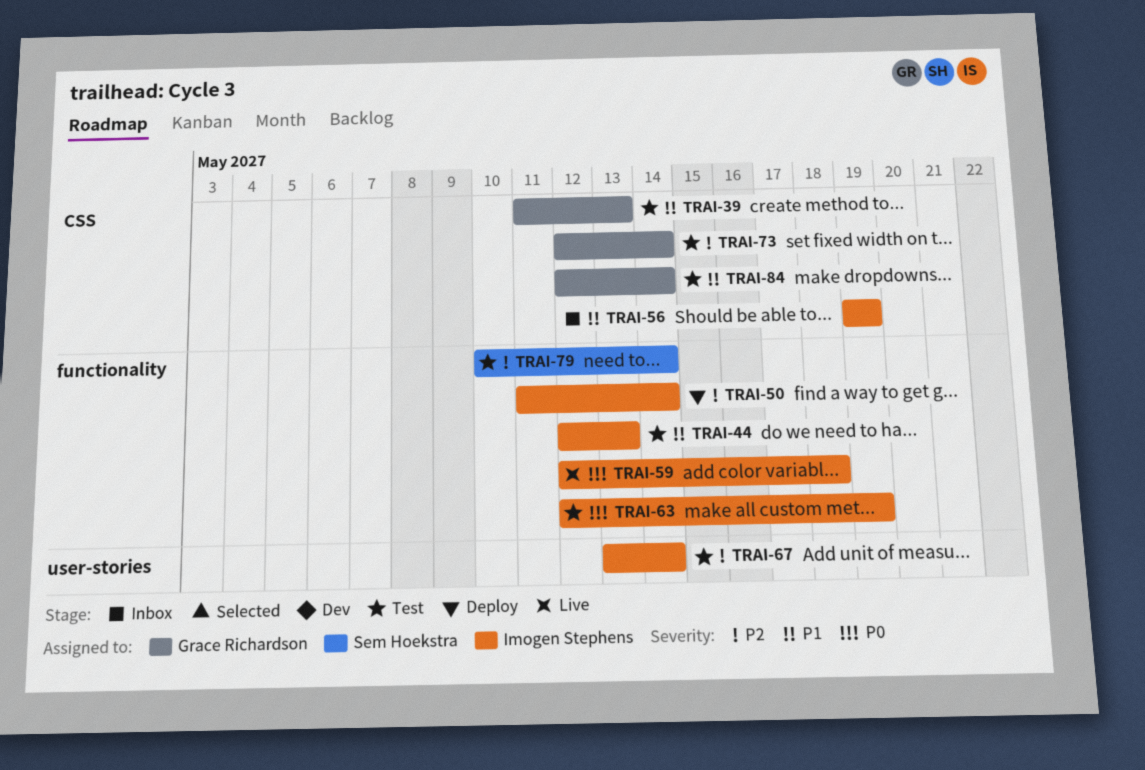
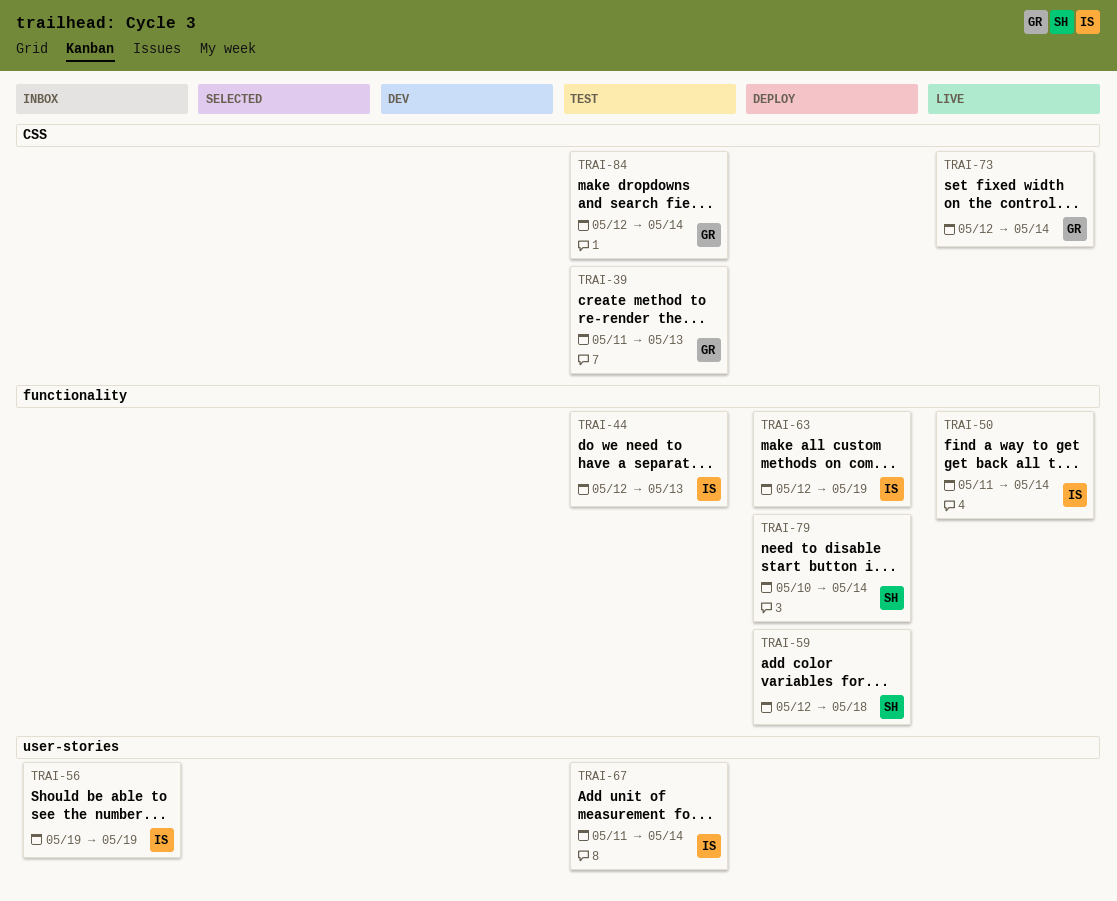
TRAI-50, status: Deploy -> Live
TRAI-56, label: CSS -> user-stories
TRAI-59, status: Live -> Deploy
TRAI-59, owner: Imogen Stephens -> Sem Hoekstra
TRAI-63, status: Test -> Deploy
TRAI-67, start: May 13 -> May 11
TRAI-73, status: Test -> Live
TRAI-79, status: Test -> Deploy

